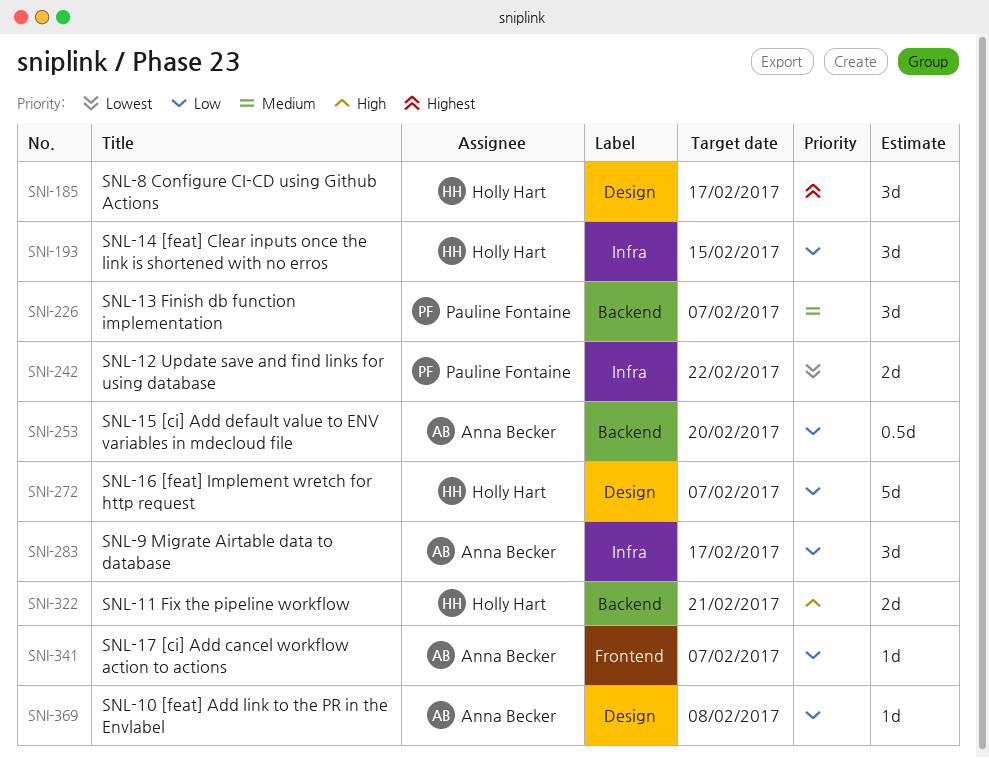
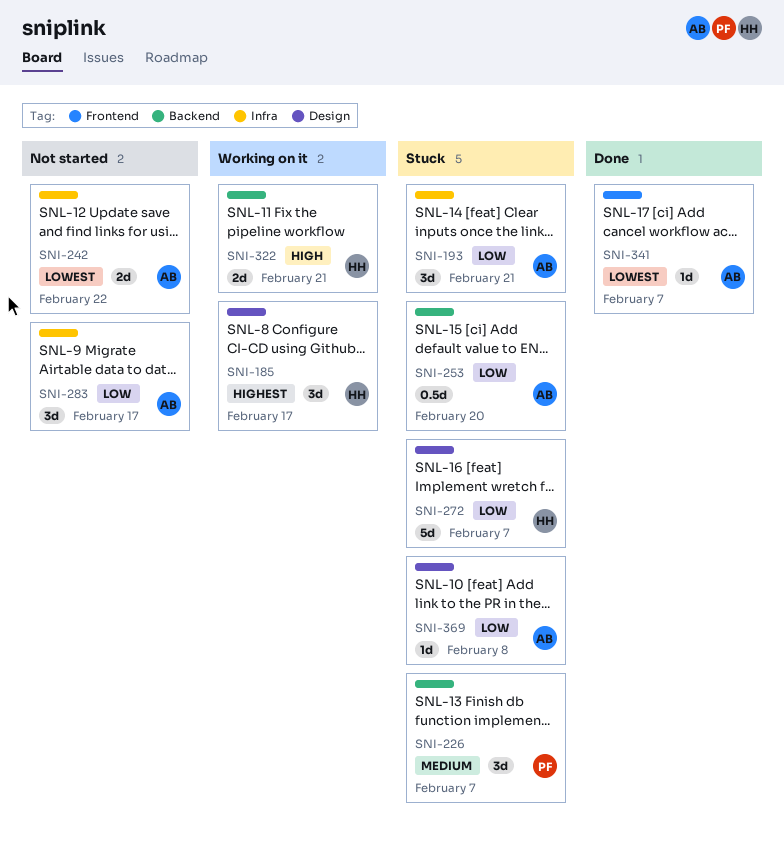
SNI-193, owner: Holly Hart -> Anna Becker
SNI-193, due: Feb 15 -> Feb 21
SNI-242, owner: Pauline Fontaine -> Anna Becker
SNI-341, priority: Low -> Lowest

